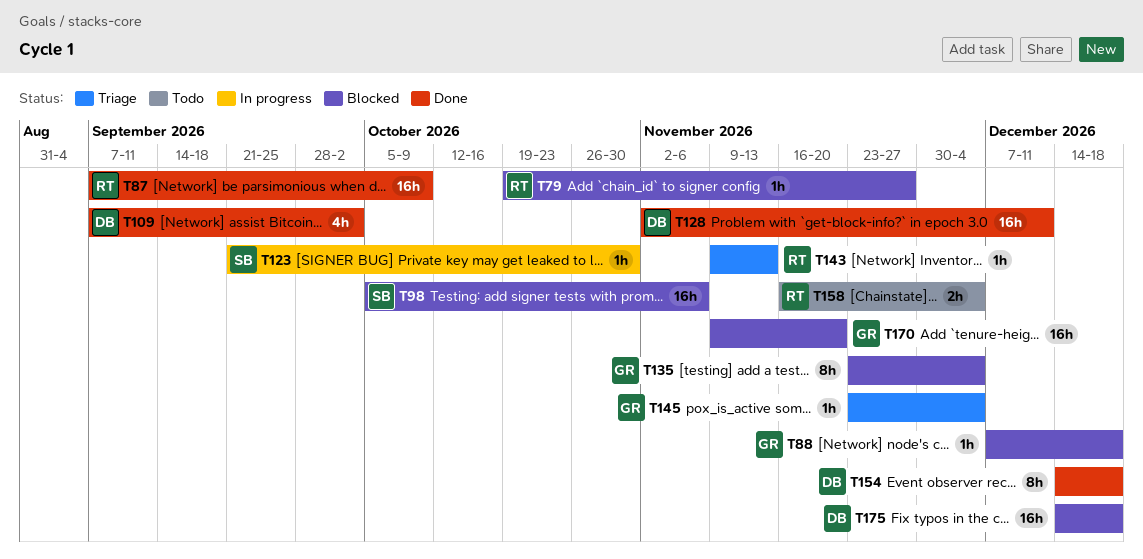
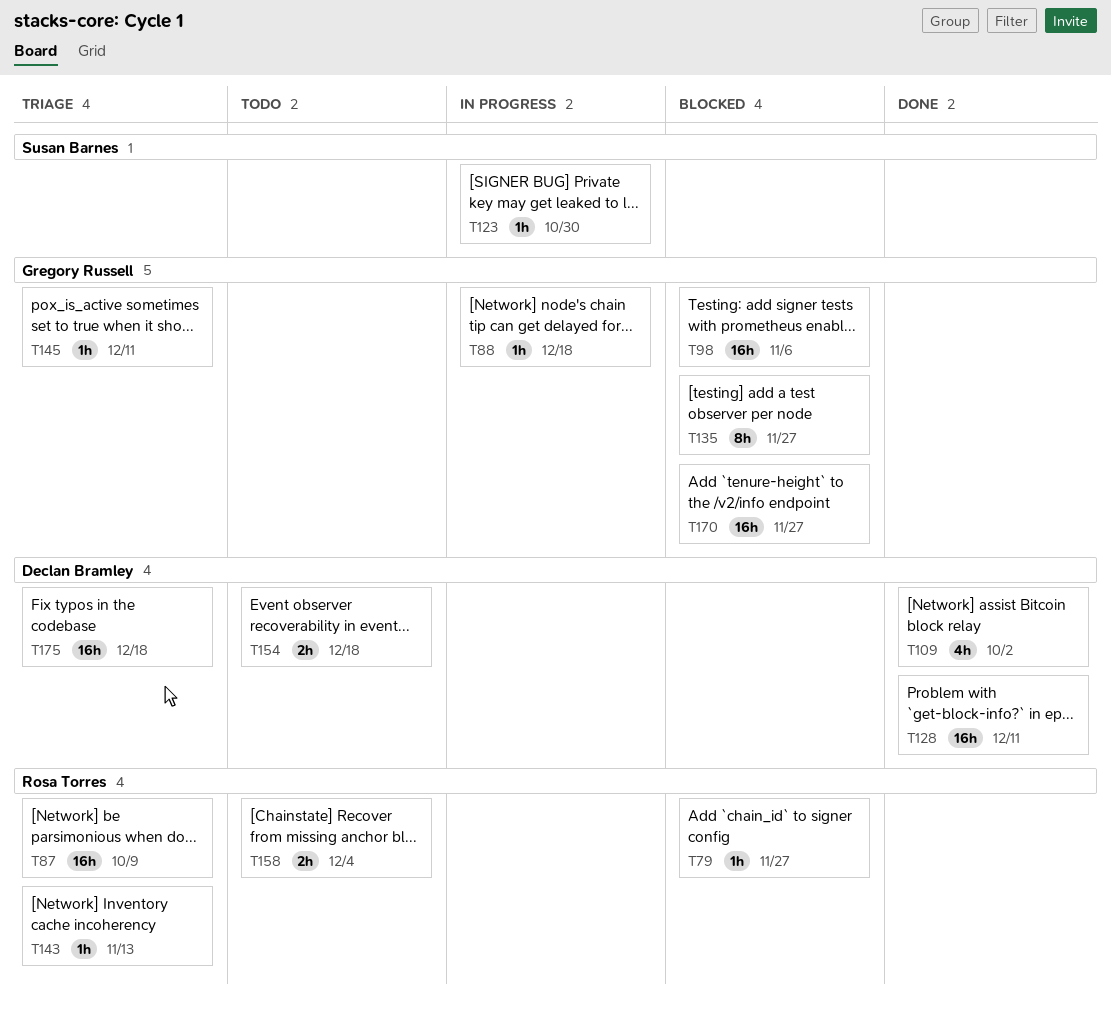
T87, status: Done -> Triage
T88, status: Blocked -> In progress
T98, owner: Susan Barnes -> Gregory Russell
T135, due: Dec 4 -> Nov 27
T145, due: Dec 4 -> Dec 11
T154, status: Done -> Todo
T154, estimate: 8h -> 2h
T170, due: Nov 20 -> Nov 27
T175, status: Blocked -> Triage

